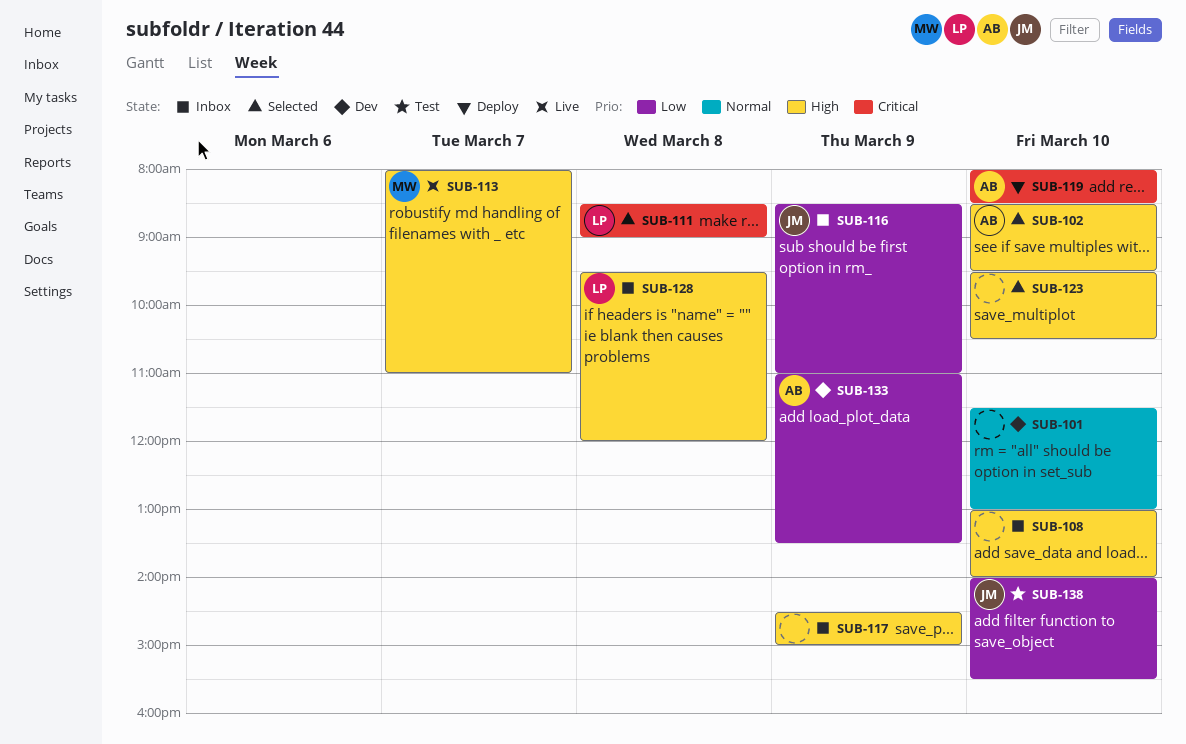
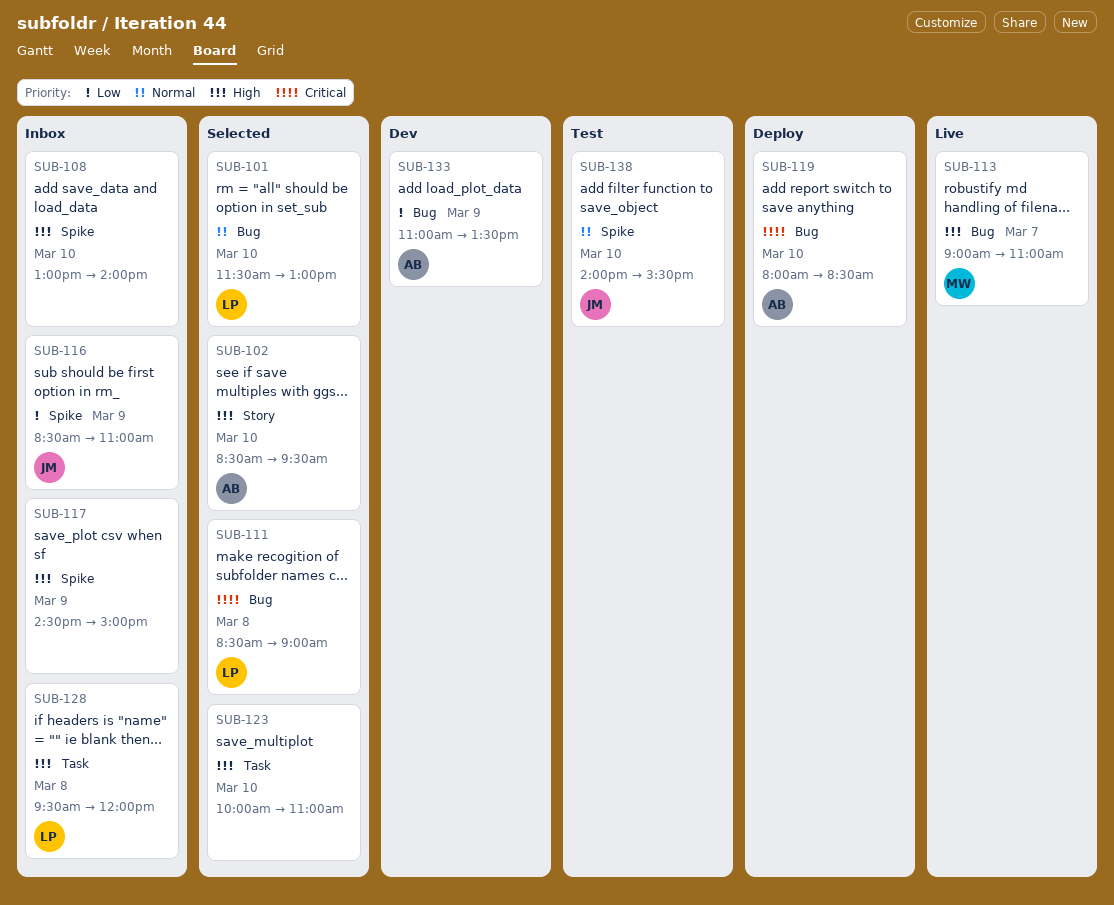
SUB-101, status: Dev -> Selected
SUB-101, owner: none -> LP
SUB-113, begins: 08:00 -> 09:00
SUB-123, begins: 09:30 -> 10:00
SUB-123, ends: 10:30 -> 11:00
SUB-138, priority: Low -> Normal

